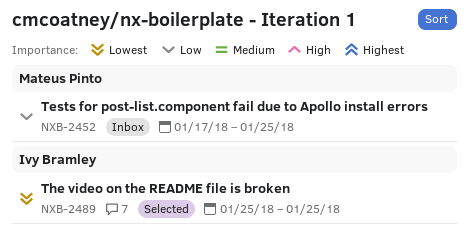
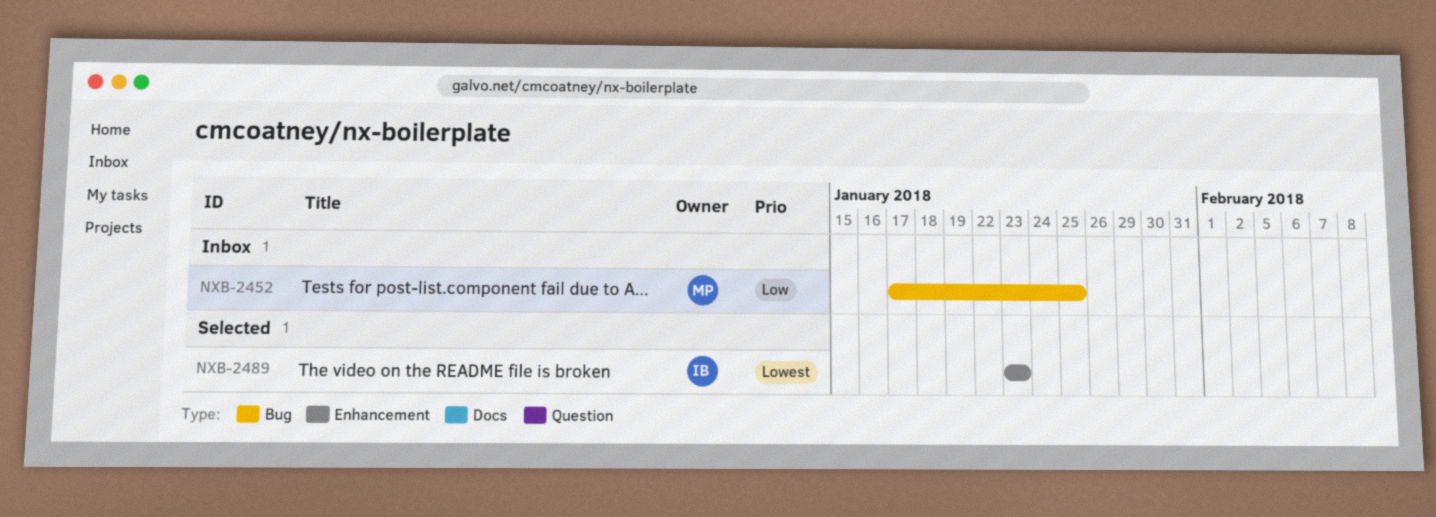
NXB-2489, start: Jan 25 -> Jan 23
NXB-2489, due: Jan 25 -> Jan 23

